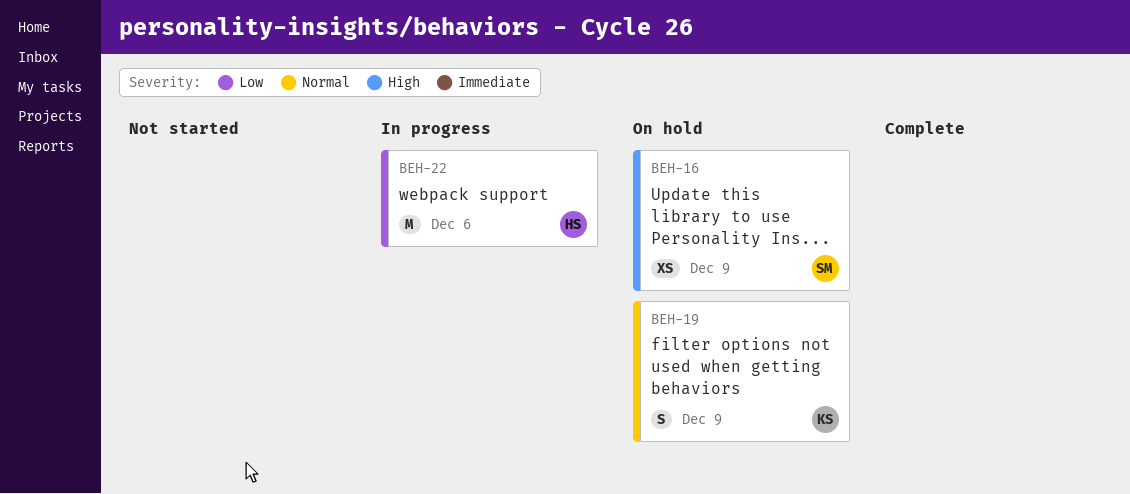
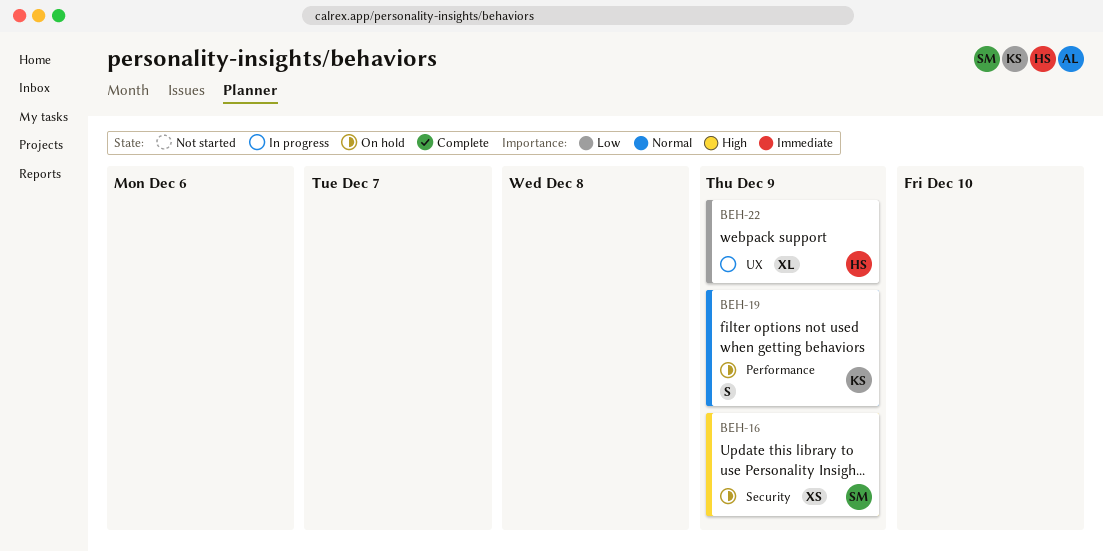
BEH-22, estimate: M -> XL
BEH-22, due: Dec 6 -> Dec 9

